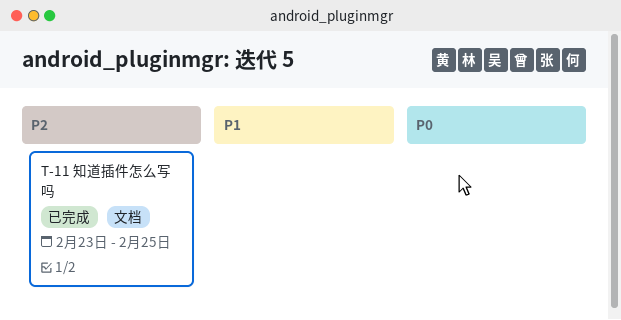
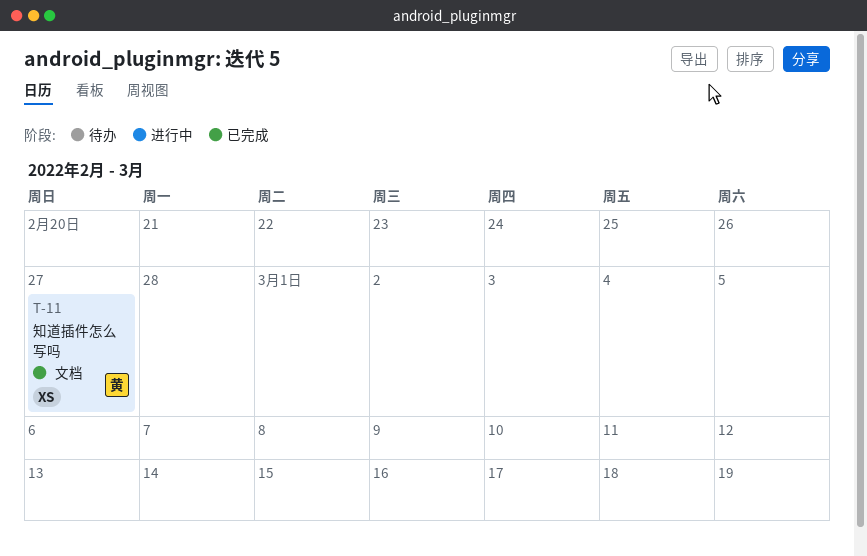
T-11, due: Feb 25 -> Feb 27

